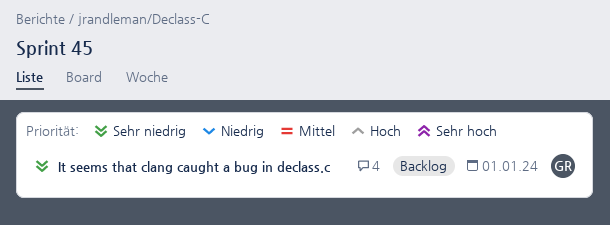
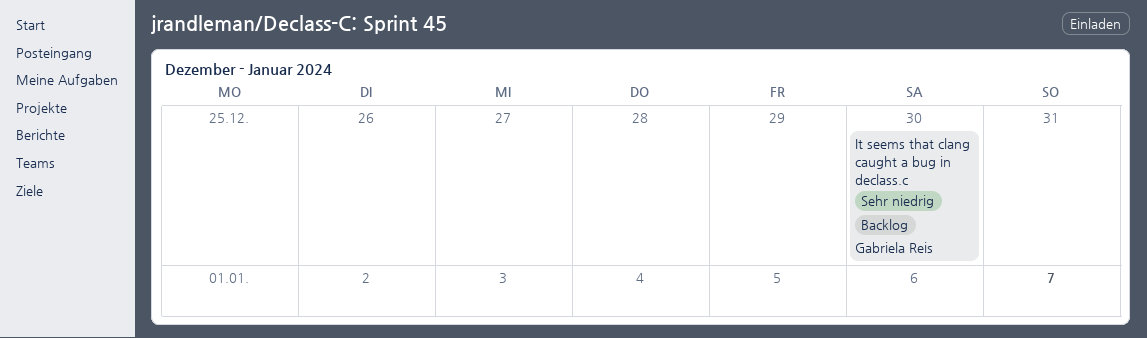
It seems that clang caught a bug in declass.c, due: Jan 1 -> Dec 30

